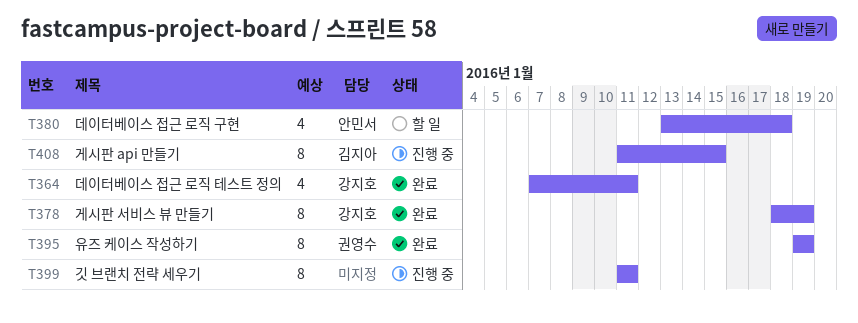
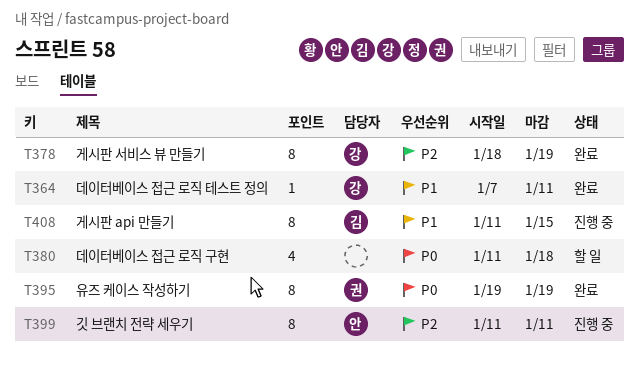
T364, estimate: 4 -> 1
T380, owner: 안민서 -> none
T380, start: Jan 13 -> Jan 11
T399, owner: none -> 안민서

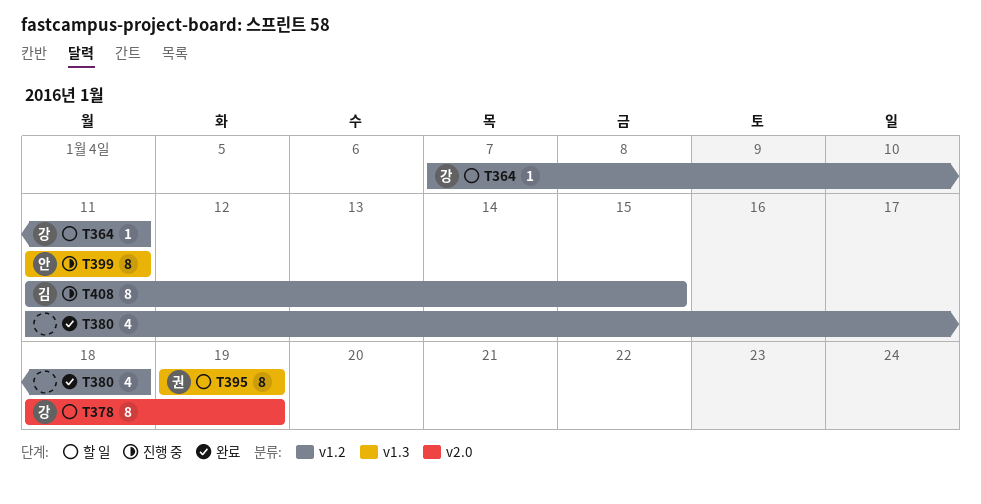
T364, status: 완료 -> 할 일
T378, status: 완료 -> 할 일
T380, status: 할 일 -> 완료
T395, status: 완료 -> 할 일

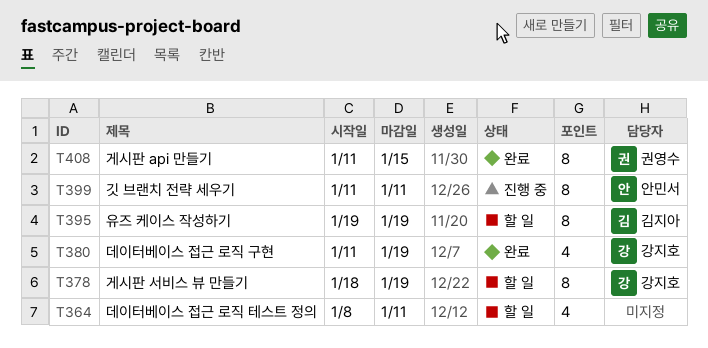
T364, owner: 강지호 -> none
T364, estimate: 1 -> 4
T364, start: Jan 7 -> Jan 8
T380, owner: none -> 강지호
T380, due: Jan 18 -> Jan 19
T395, owner: 권영수 -> 김지아
T408, status: 진행 중 -> 완료
T408, owner: 김지아 -> 권영수

